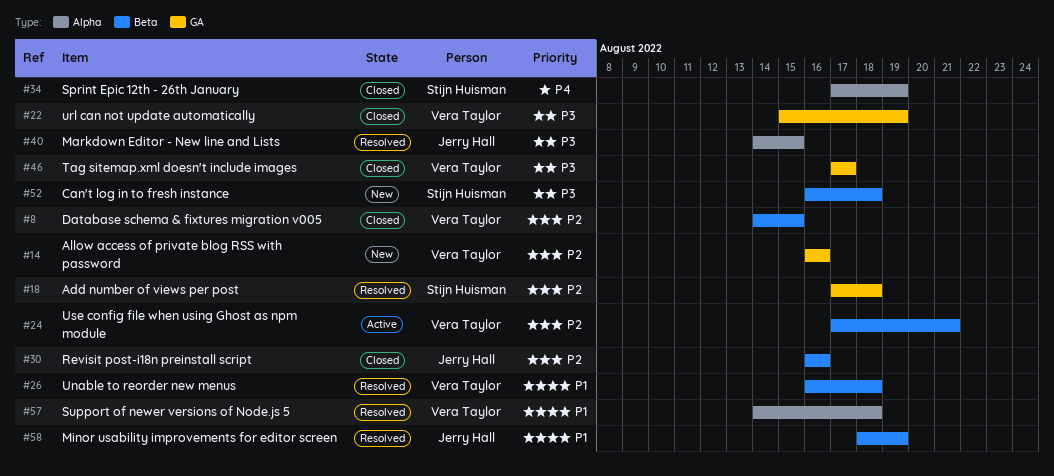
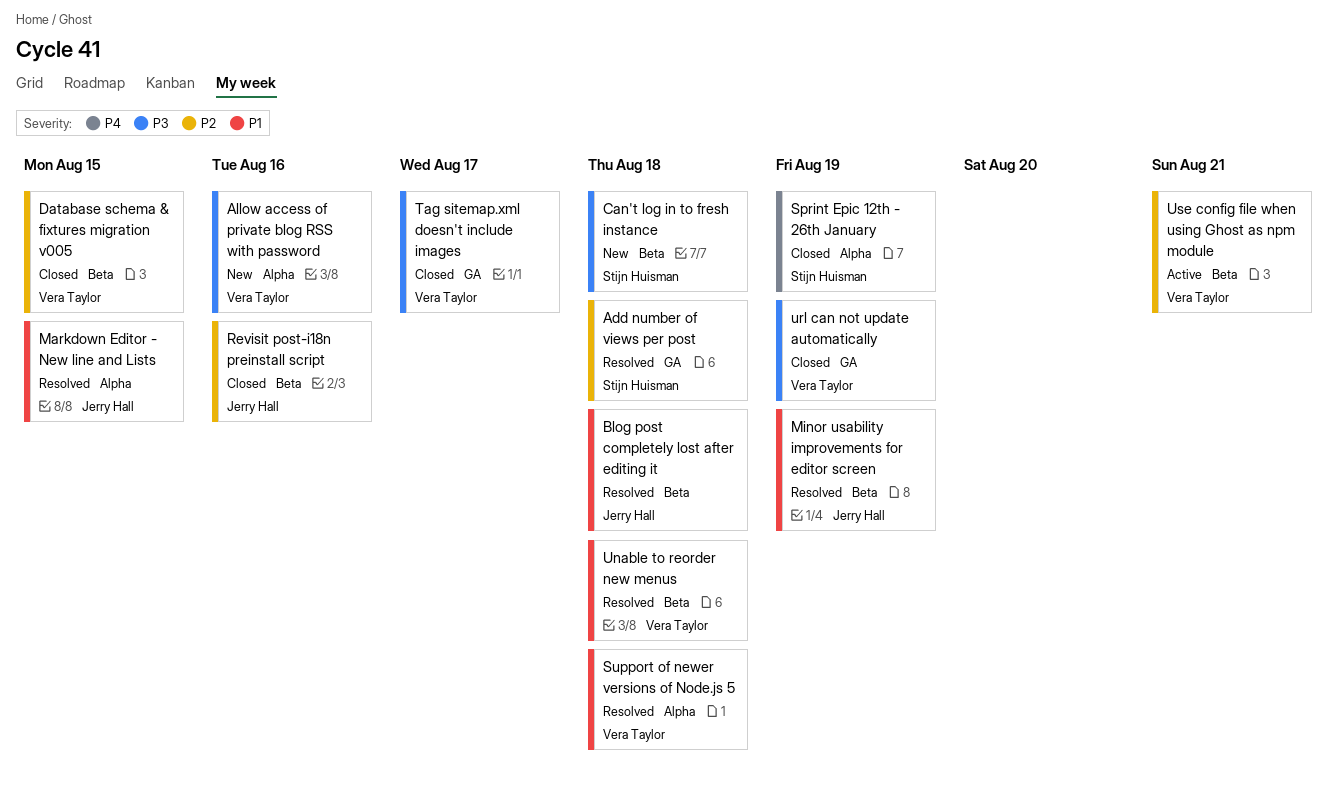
Allow access of private blog RSS with password, priority: P2 -> P3
Allow access of private blog RSS with password, label: GA -> Alpha
Blog post completely lost after editing it: none -> present
Markdown Editor - New line and Lists, priority: P3 -> P1

